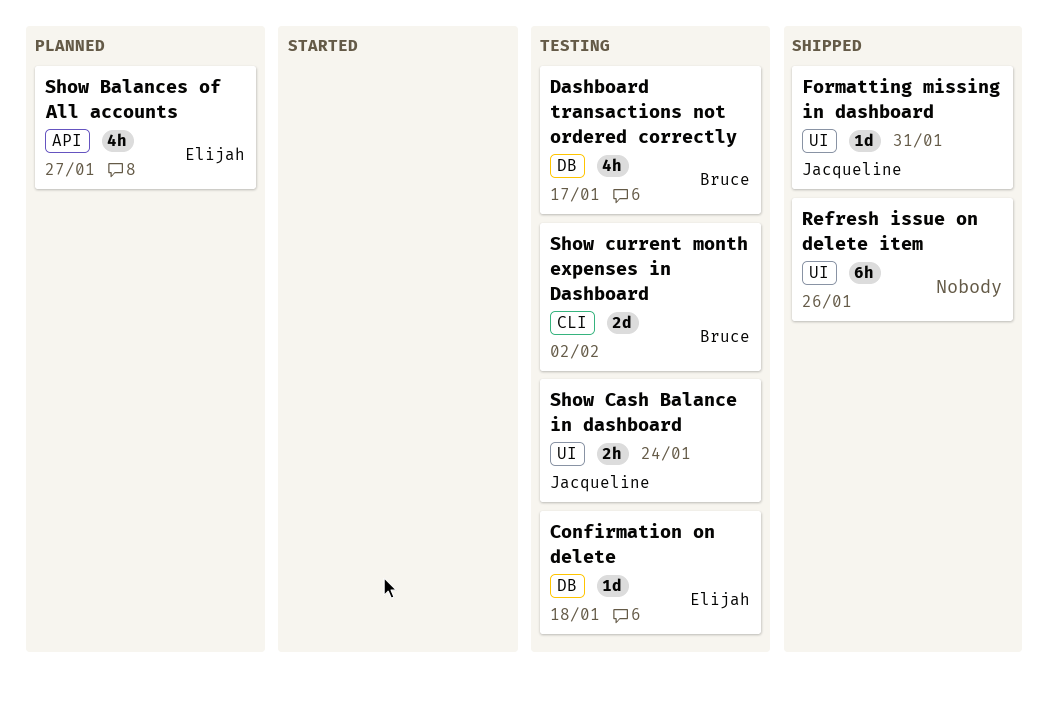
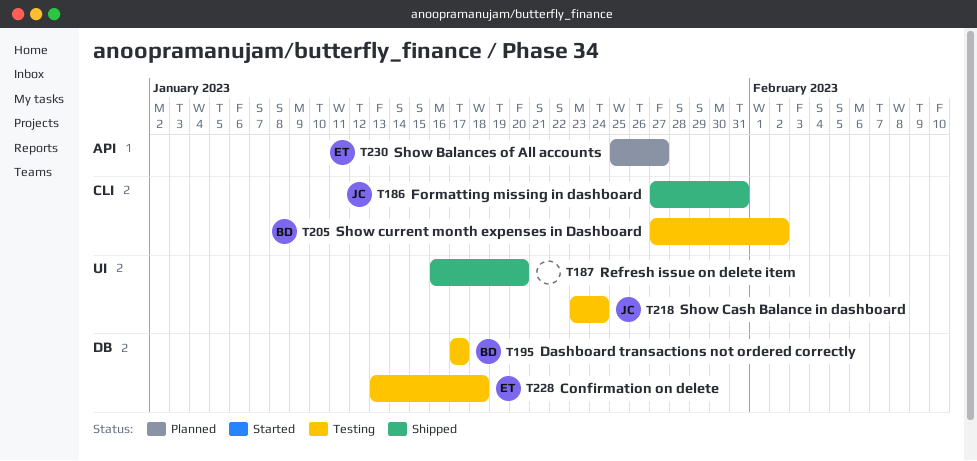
Formatting missing in dashboard, label: UI -> CLI
Refresh issue on delete item, due: Jan 26 -> Jan 20

